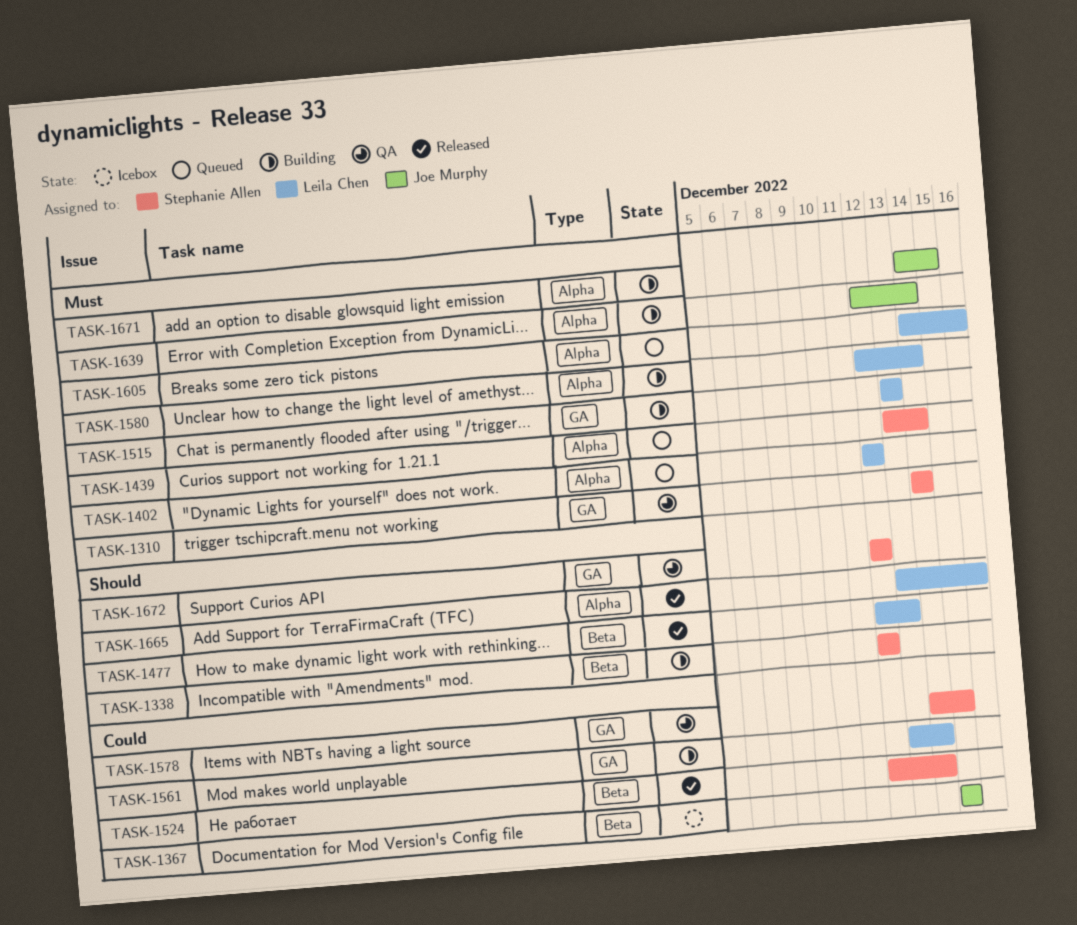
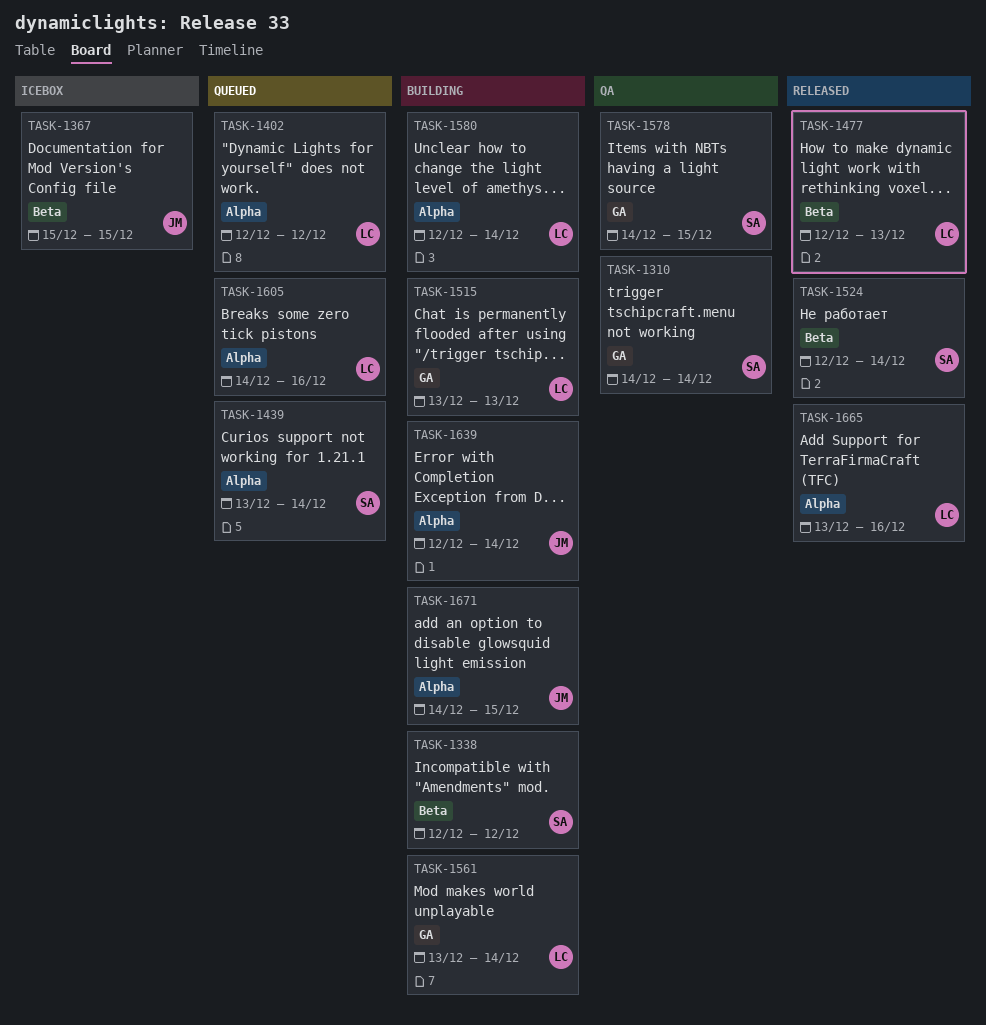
TASK-1672: present -> none

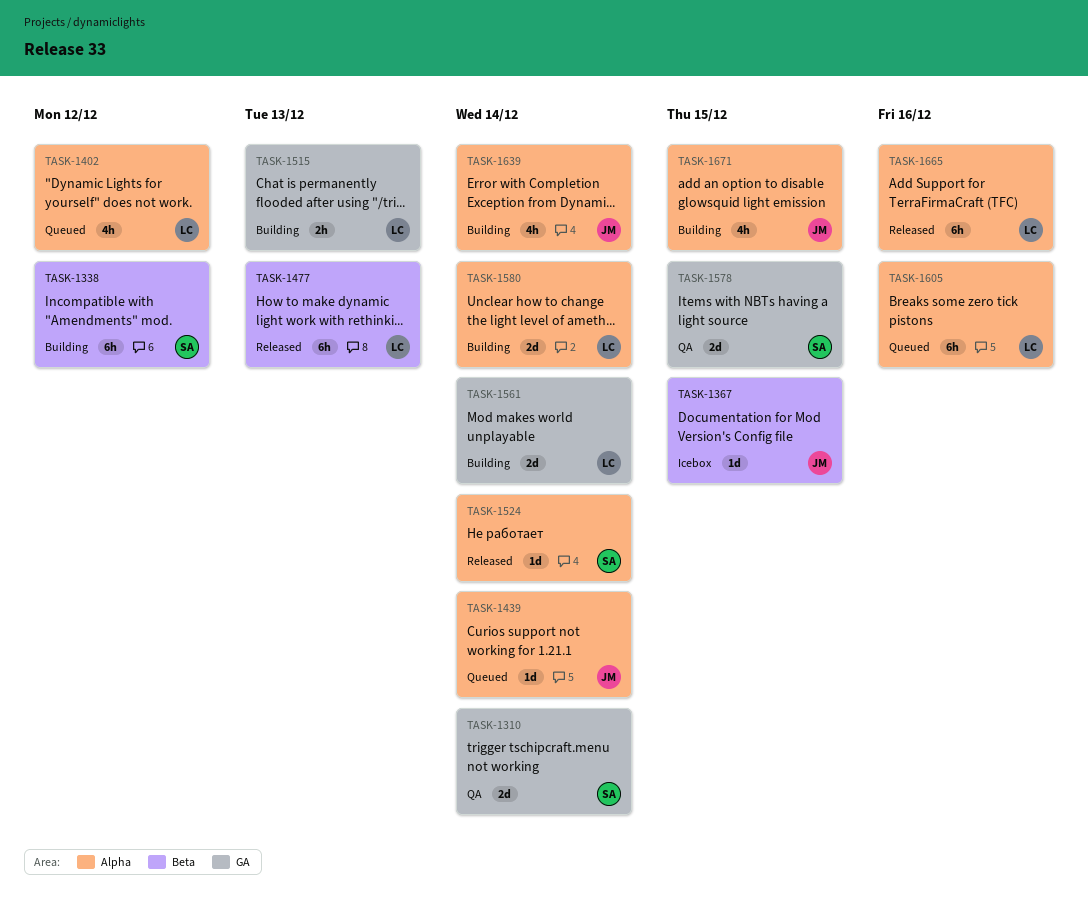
TASK-1439, owner: SA -> JM
TASK-1524, label: Beta -> Alpha

